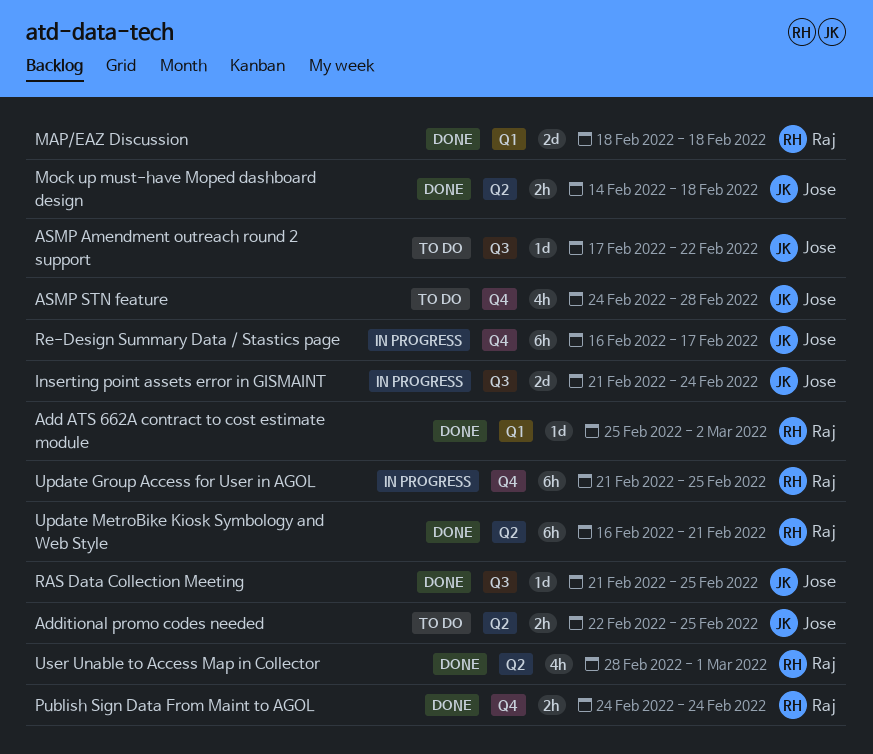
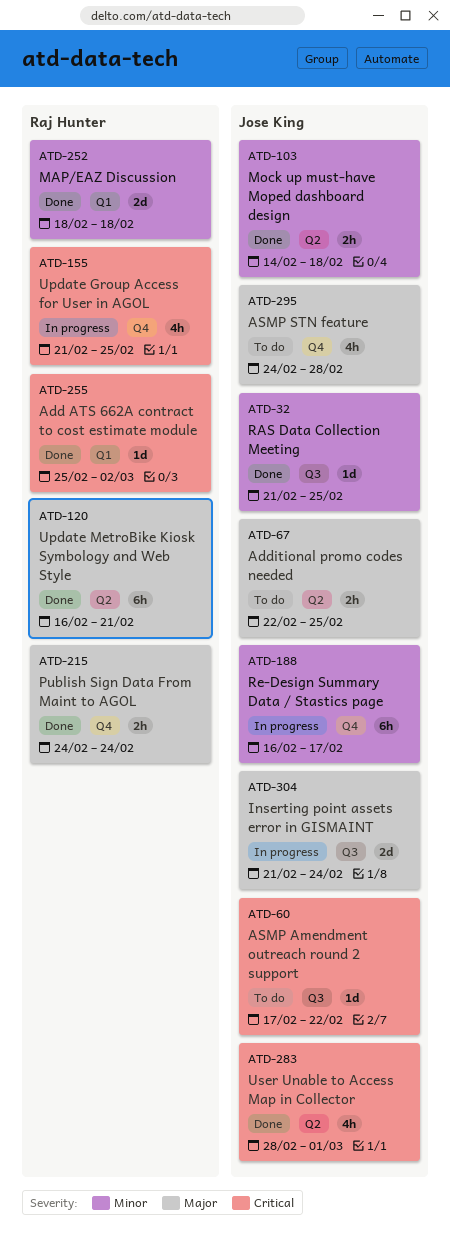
Update Group Access for User in AGOL, estimate: 6h -> 4h
User Unable to Access Map in Collector, owner: Raj Hunter -> Jose King

